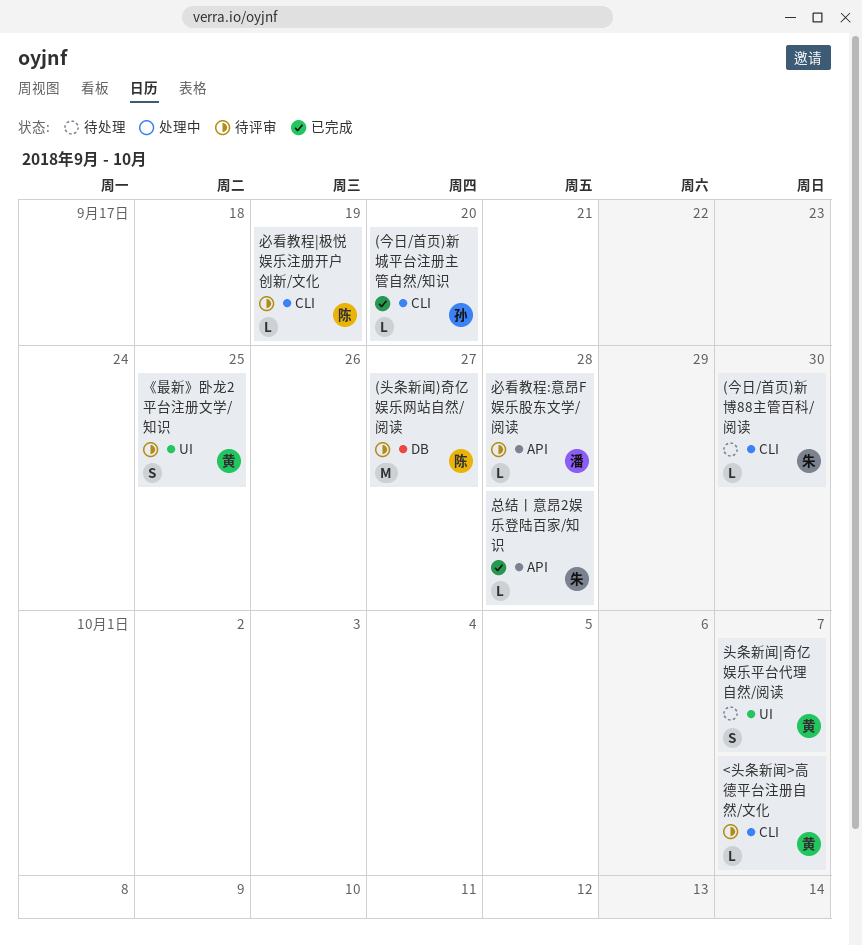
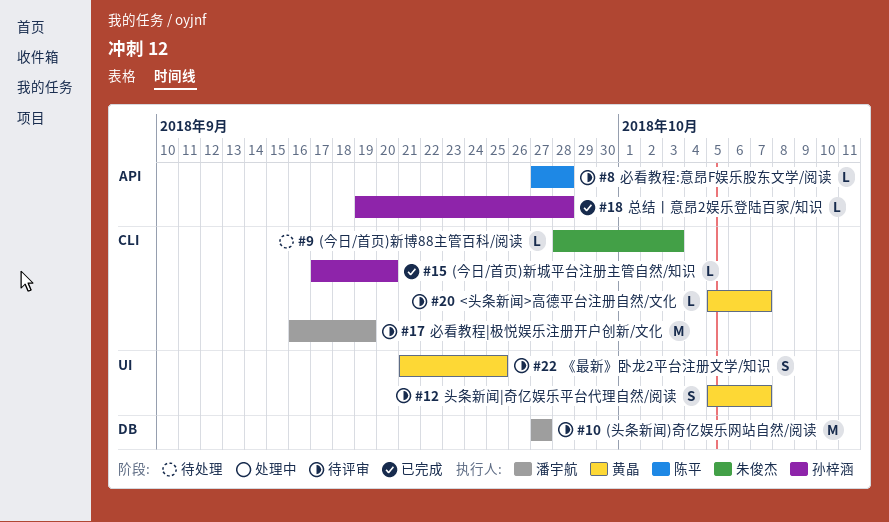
(今日/首页)新博88主管百科/阅读, due: Sep 30 -> Oct 3
(头条新闻)奇亿娱乐网站自然/阅读, owner: 陈平 -> 潘宇航
头条新闻|奇亿娱乐平台代理自然/阅读, status: 待处理 -> 待评审
必看教程:意昂F娱乐股东文学/阅读, owner: 潘宇航 -> 陈平
必看教程|极悦娱乐注册开户创新/文化, owner: 陈平 -> 潘宇航
必看教程|极悦娱乐注册开户创新/文化, estimate: L -> M
总结丨意昂2娱乐登陆百家/知识, owner: 朱俊杰 -> 孙梓涵

